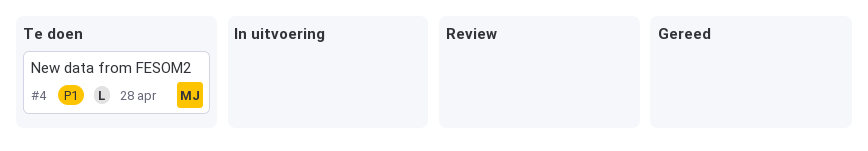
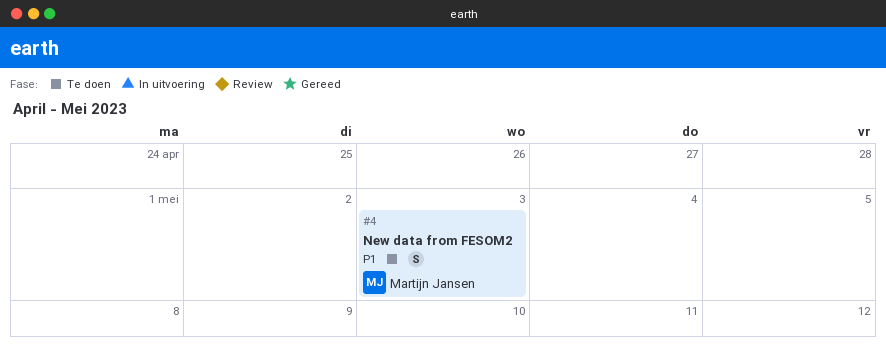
#4, estimate: L -> S
#4, due: Apr 28 -> May 3

